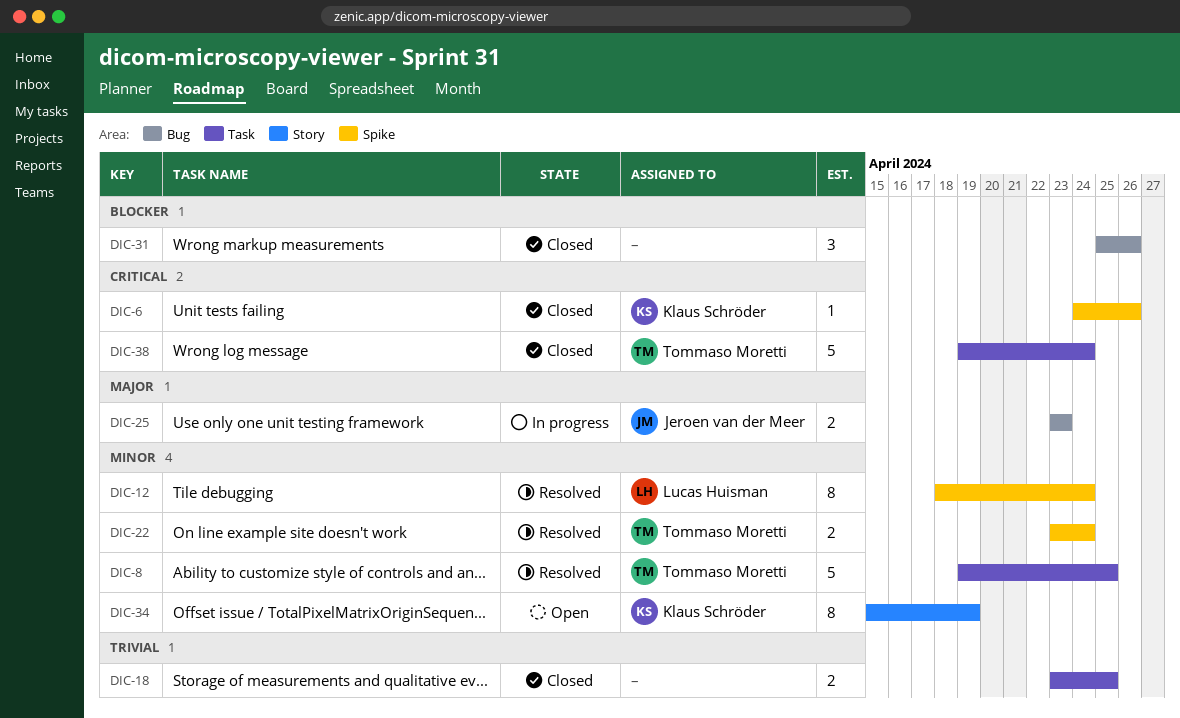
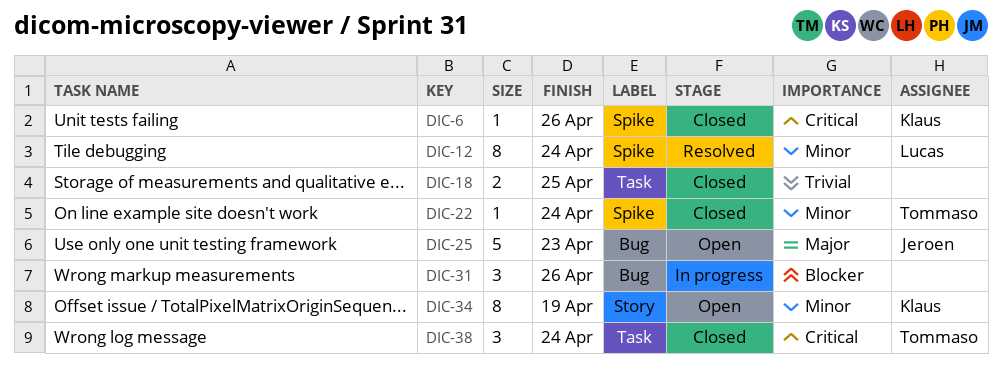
DIC-8: present -> none
DIC-22, status: Resolved -> Closed
DIC-22, estimate: 2 -> 1
DIC-25, status: In progress -> Open
DIC-25, estimate: 2 -> 5
DIC-31, status: Closed -> In progress
DIC-38, estimate: 5 -> 3

